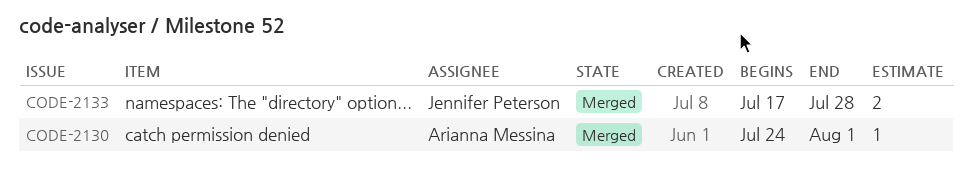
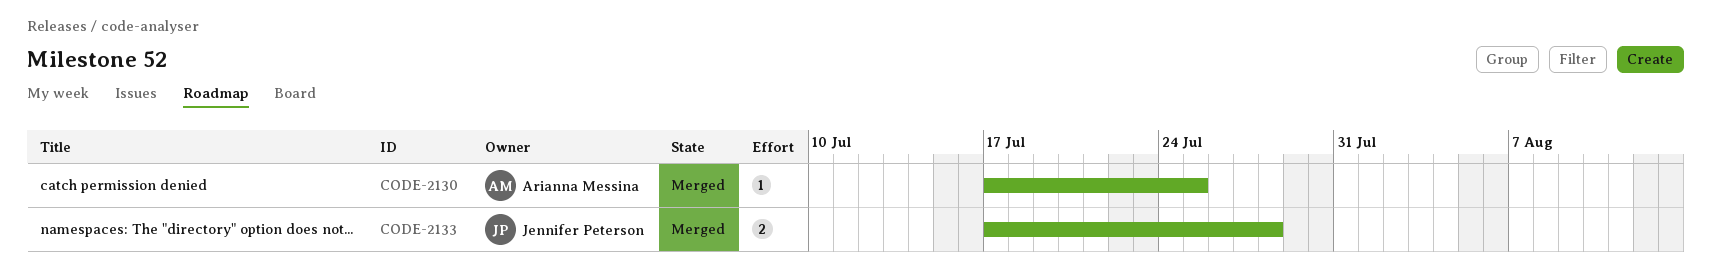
CODE-2130, start: Jul 24 -> Jul 17
CODE-2130, due: Aug 1 -> Jul 25

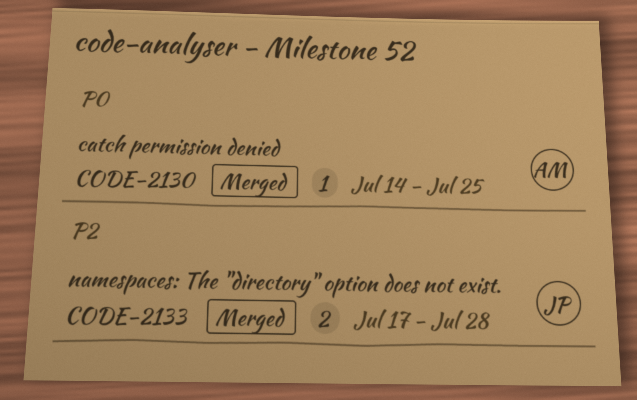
CODE-2130, start: Jul 17 -> Jul 14

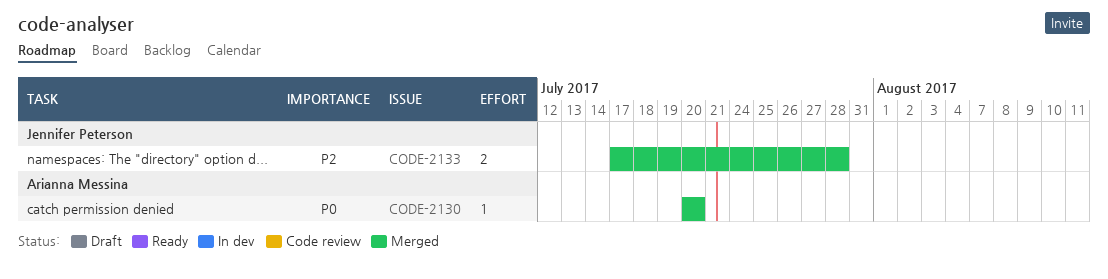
CODE-2130, start: Jul 14 -> Jul 20
CODE-2130, due: Jul 25 -> Jul 20

